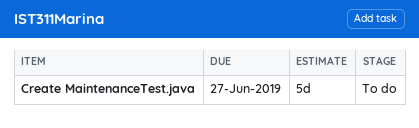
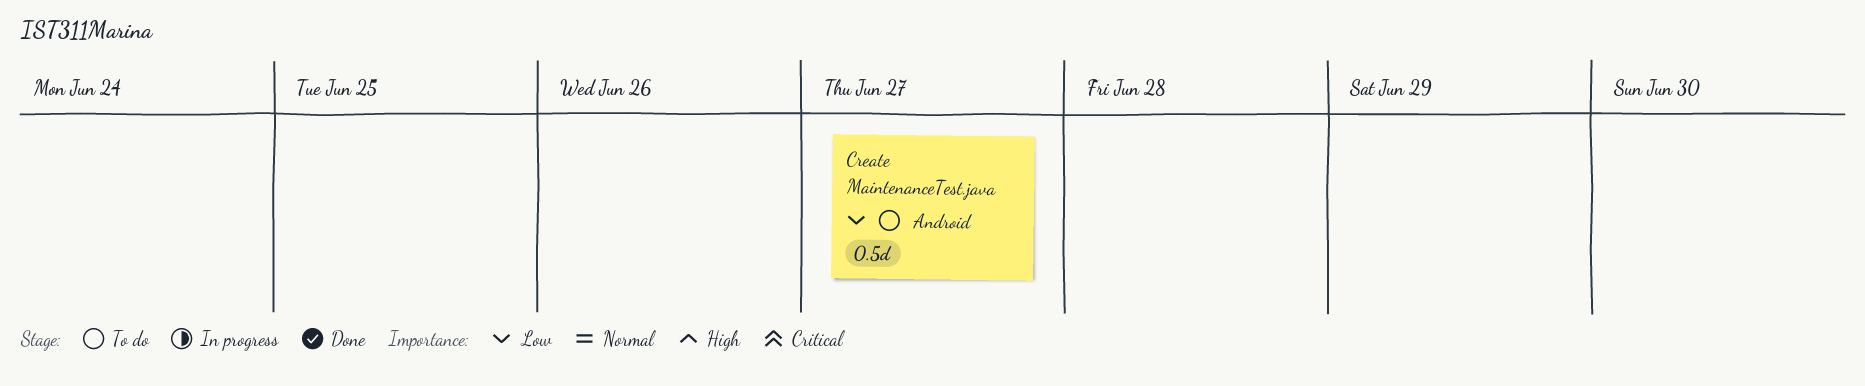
Create MaintenanceTest.java, estimate: 5d -> 0.5d

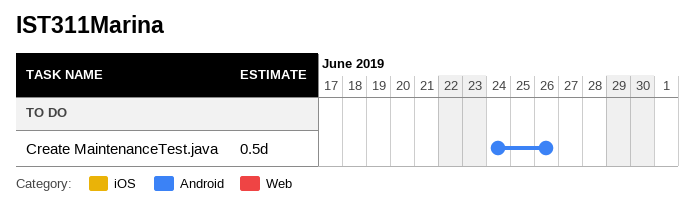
Create MaintenanceTest.java, due: Jun 27 -> Jun 26

